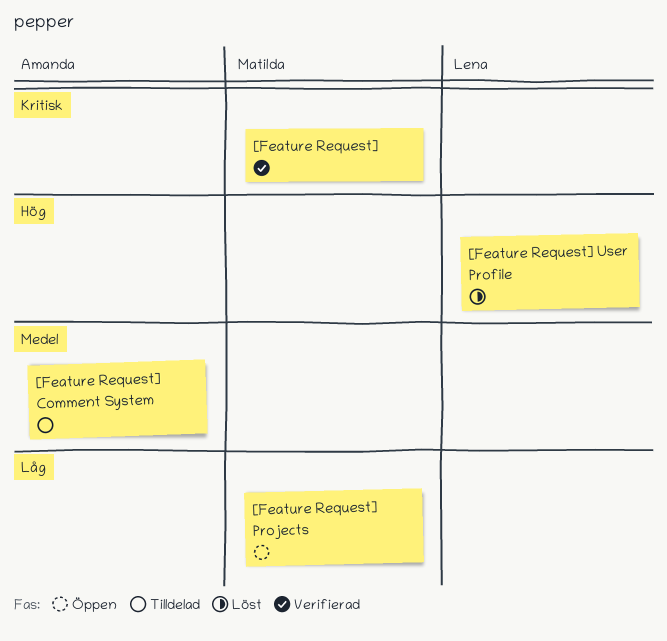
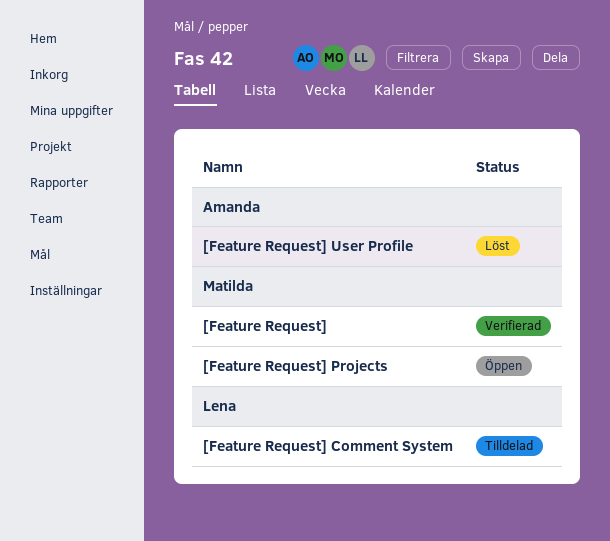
[Feature Request] Comment System, owner: Amanda -> Lena
[Feature Request] User Profile, owner: Lena -> Amanda

